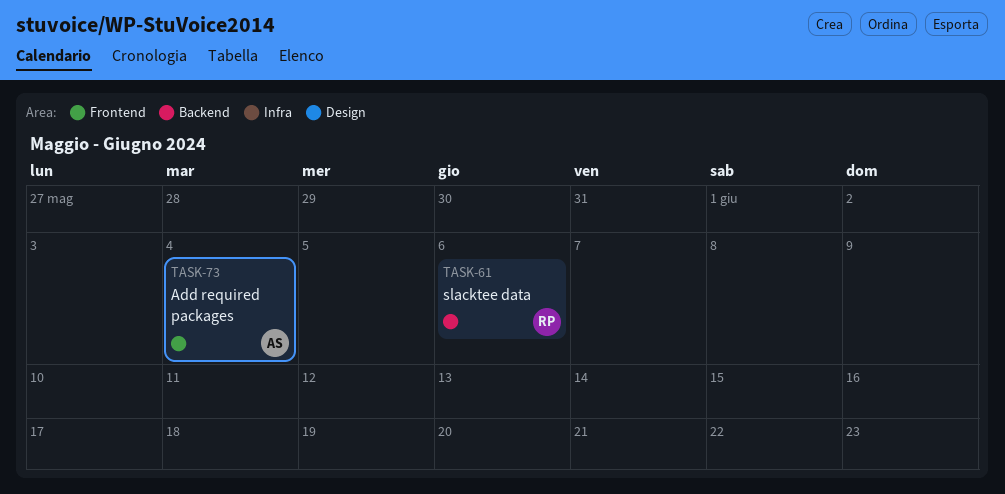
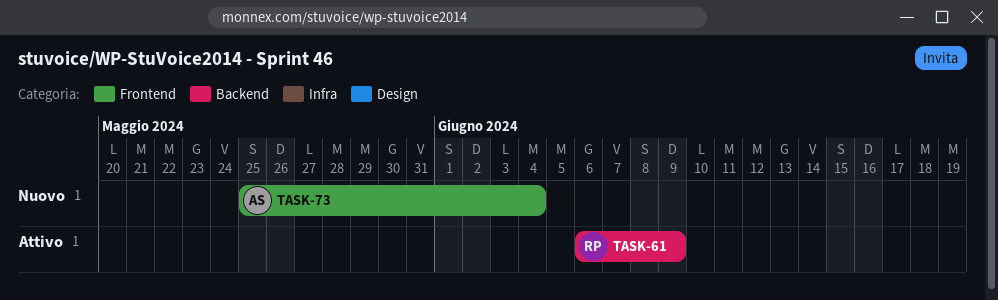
TASK-61, due: Jun 6 -> Jun 9

